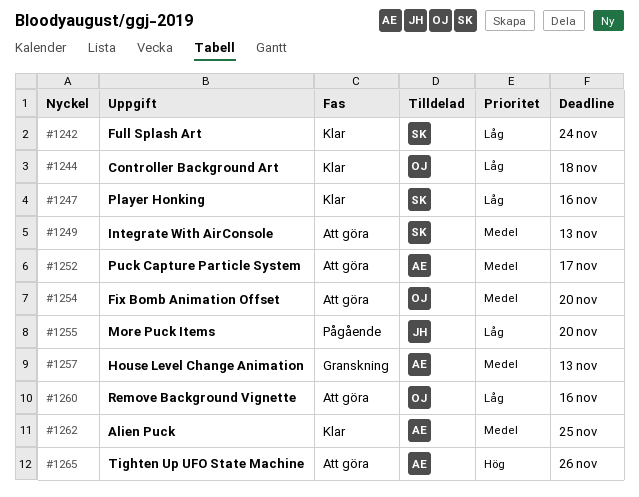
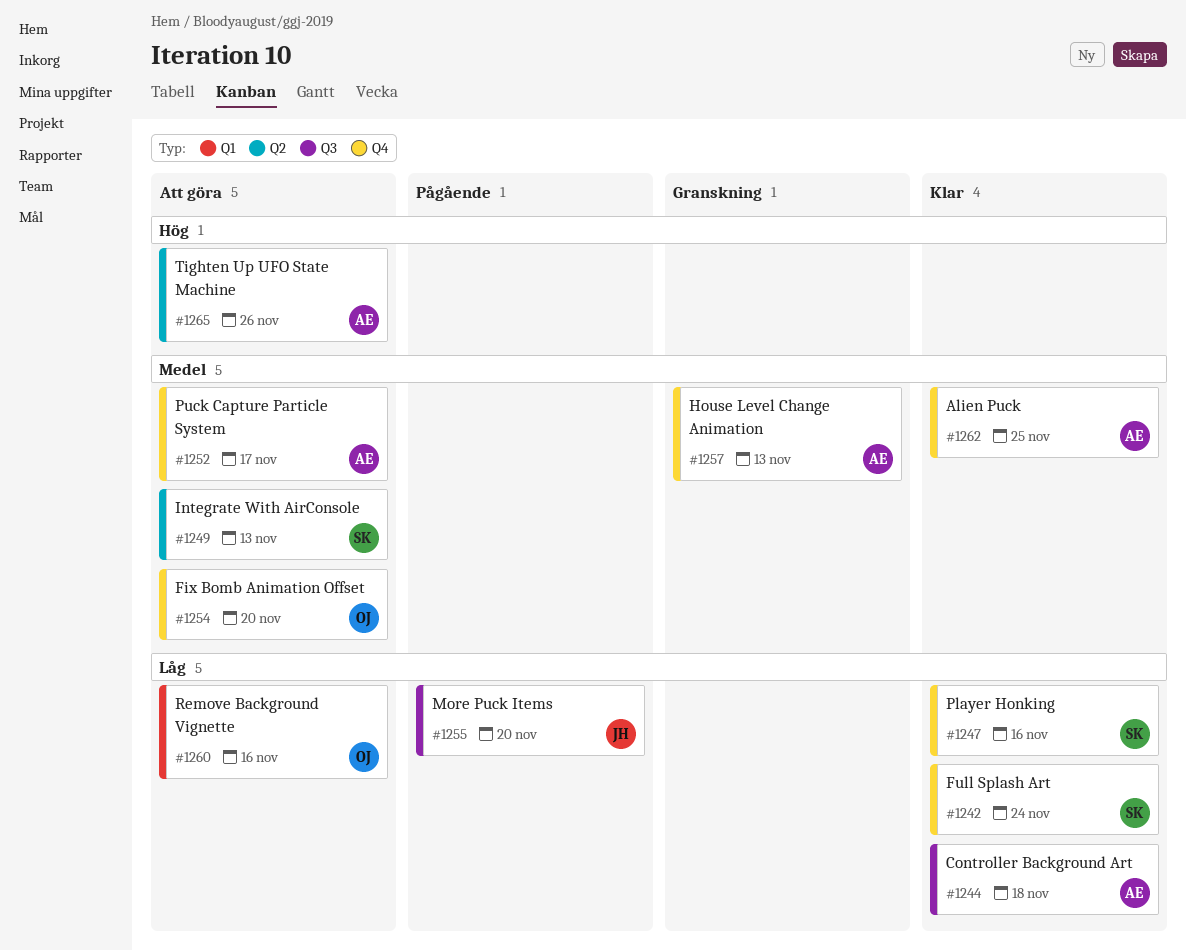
#1244, owner: OJ -> AE

